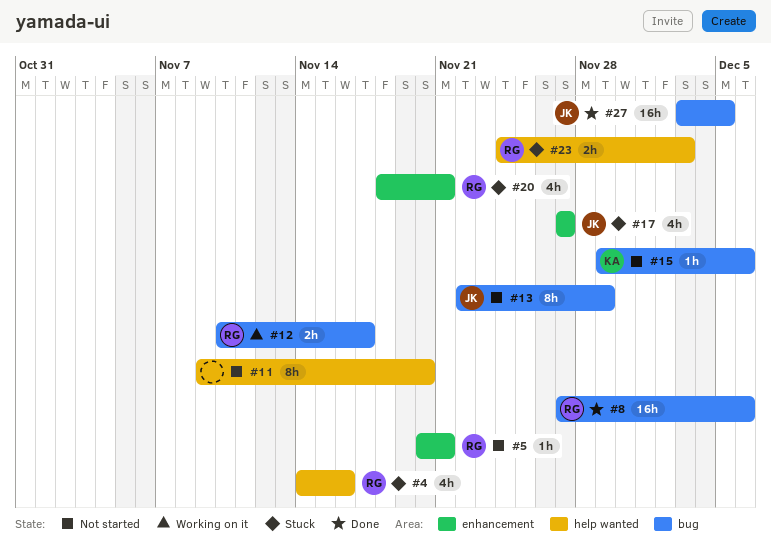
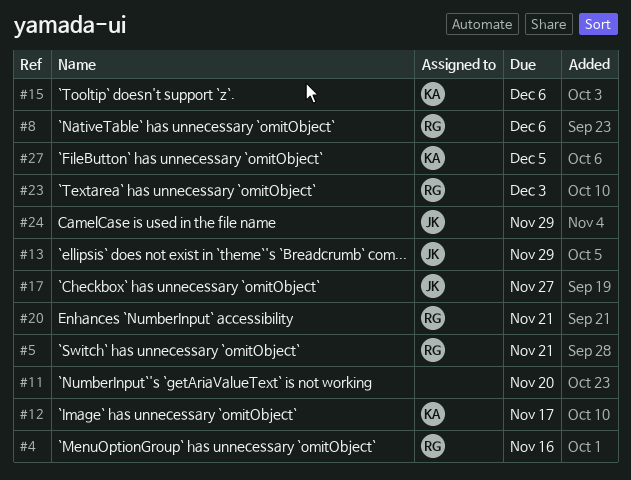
#12, owner: RG -> KA
#24: none -> present
#27, owner: JK -> KA

